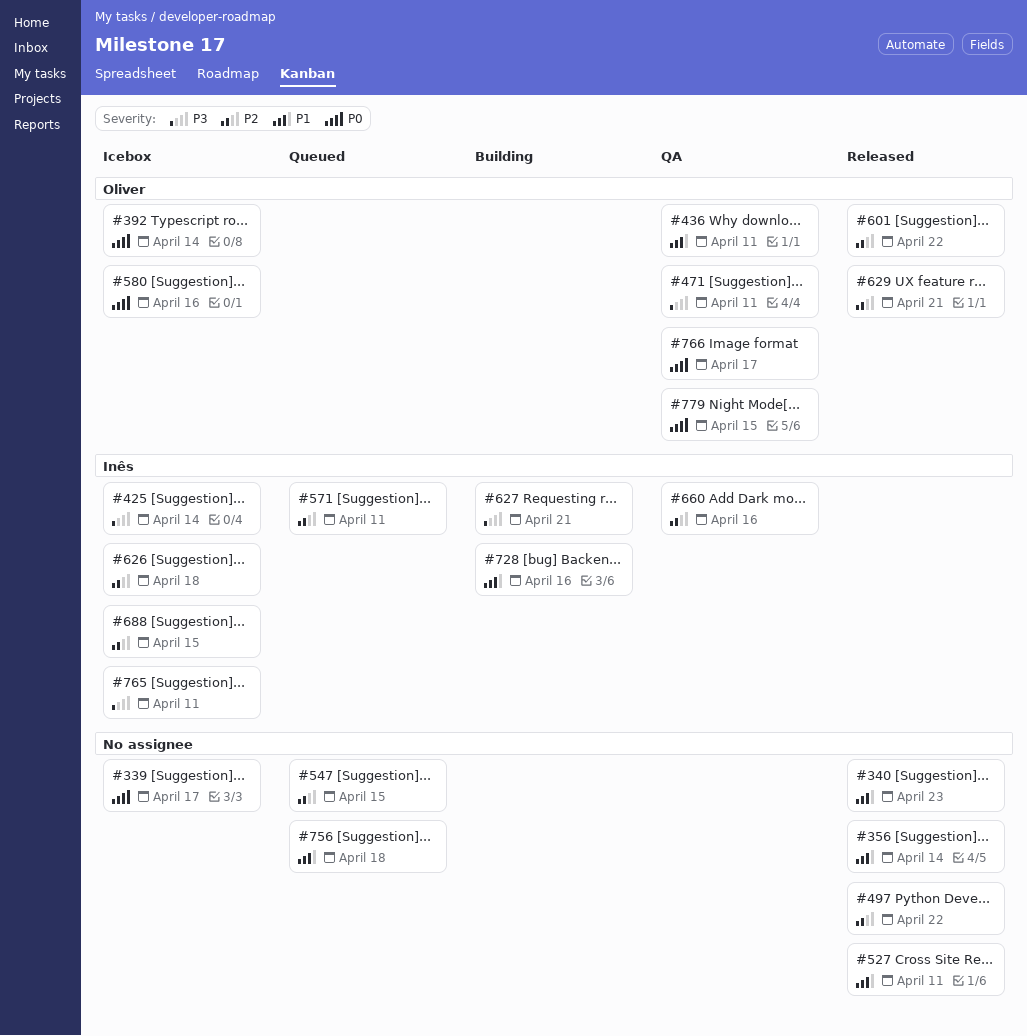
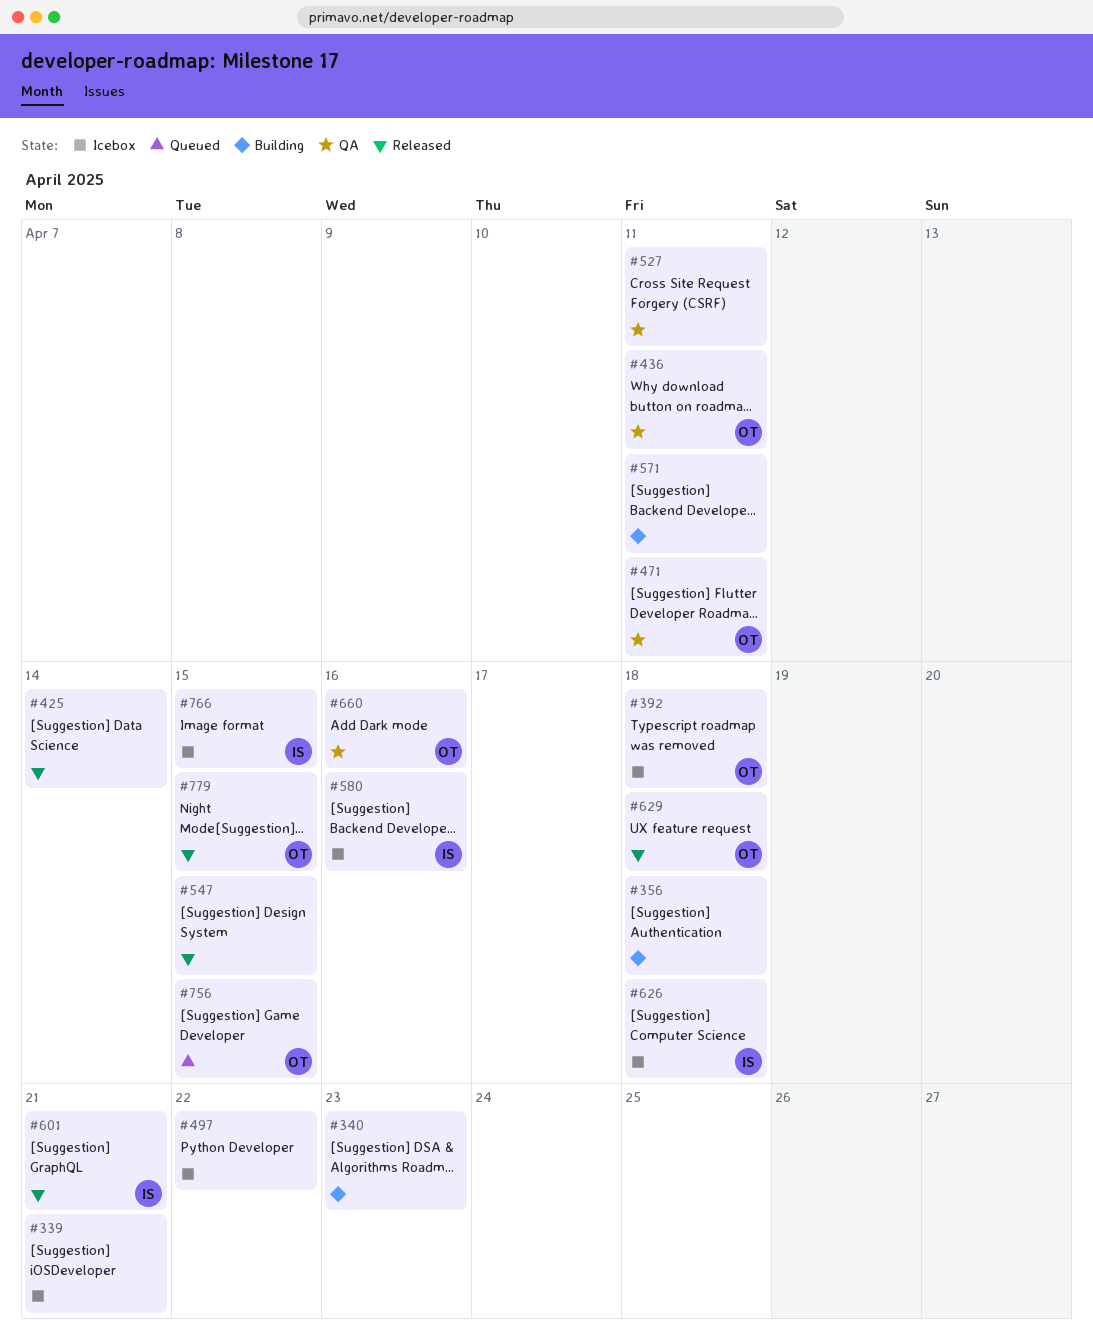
#339, due: Apr 17 -> Apr 21
#340, status: Released -> Building
#356, status: Released -> Building
#356, due: Apr 14 -> Apr 18
#392, due: Apr 14 -> Apr 18
#425, status: Icebox -> Released
#425, owner: Inês -> none
#497, status: Released -> Icebox
#527, status: Released -> QA
#547, status: Queued -> Released
#571, status: Queued -> Building
#571, owner: Inês -> none
#580, owner: Oliver -> Inês
#601, owner: Oliver -> Inês
#601, due: Apr 22 -> Apr 21
#627: present -> none
#629, due: Apr 21 -> Apr 18
#660, owner: Inês -> Oliver
#688: present -> none
#728: present -> none
#756, owner: none -> Oliver
#756, due: Apr 18 -> Apr 15
#765: present -> none
#766, status: QA -> Icebox
#766, owner: Oliver -> Inês
#766, due: Apr 17 -> Apr 15
#779, status: QA -> Released

